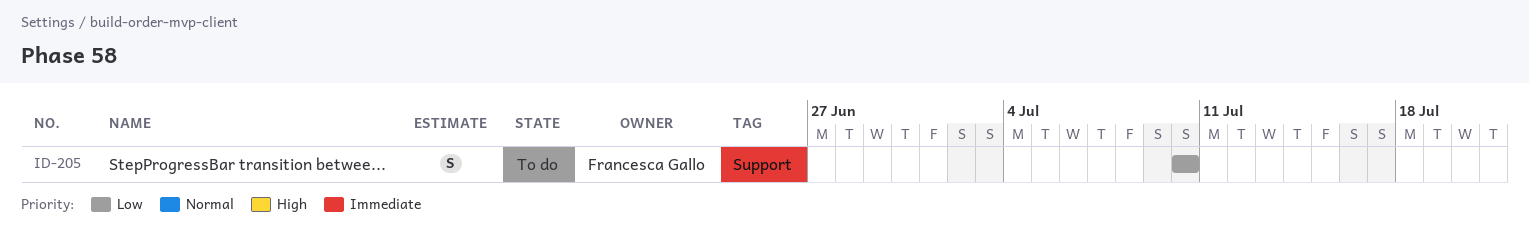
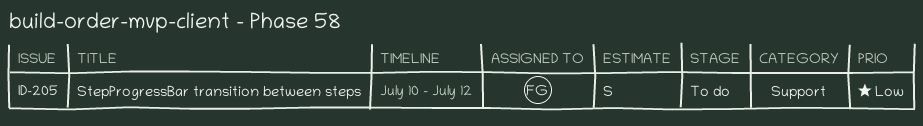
ID-205, due: Jul 10 -> Jul 12

